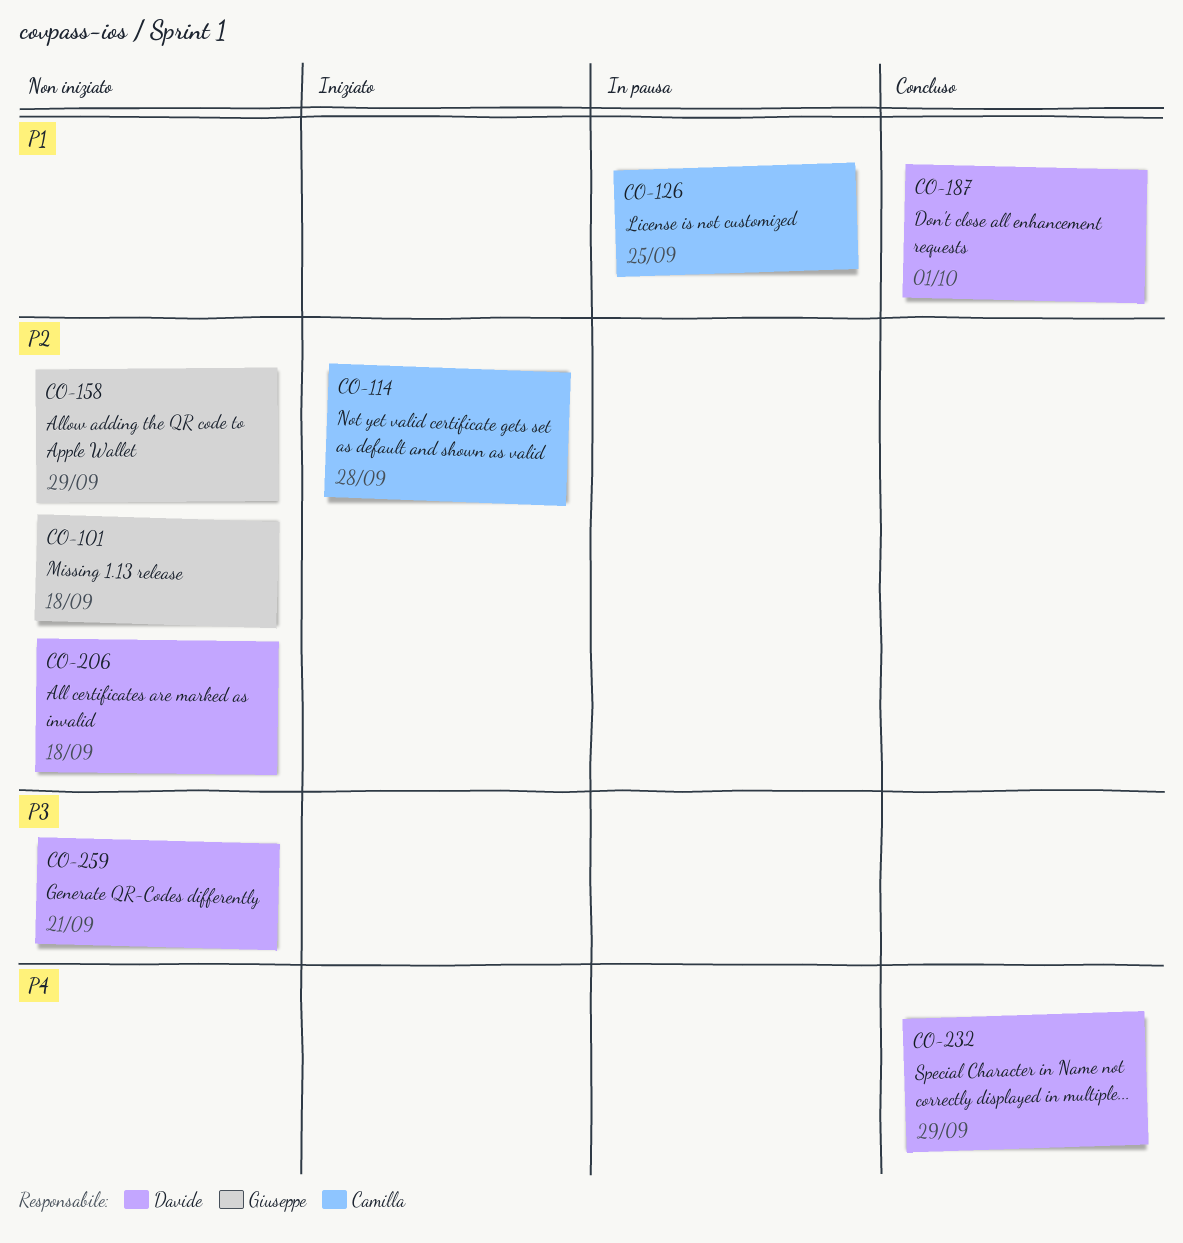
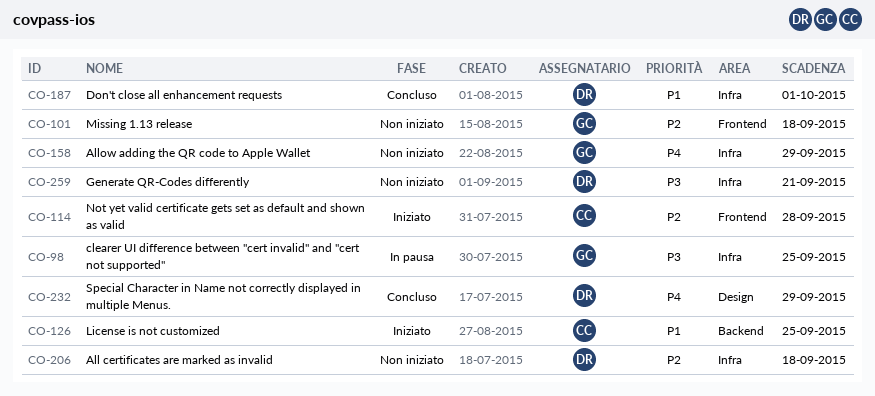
CO-98: none -> present
CO-126, status: In pausa -> Iniziato
CO-158, priority: P2 -> P4

